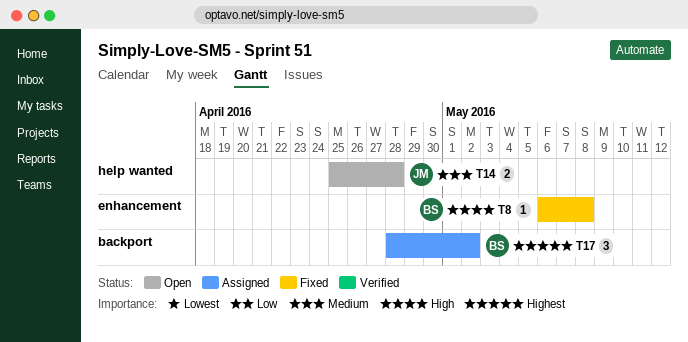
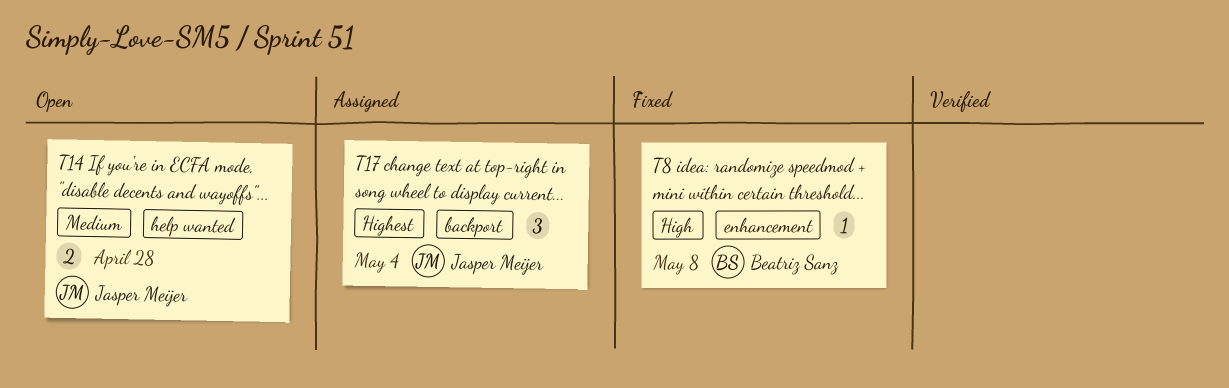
T17, owner: Beatriz Sanz -> Jasper Meijer
T17, due: May 2 -> May 4

